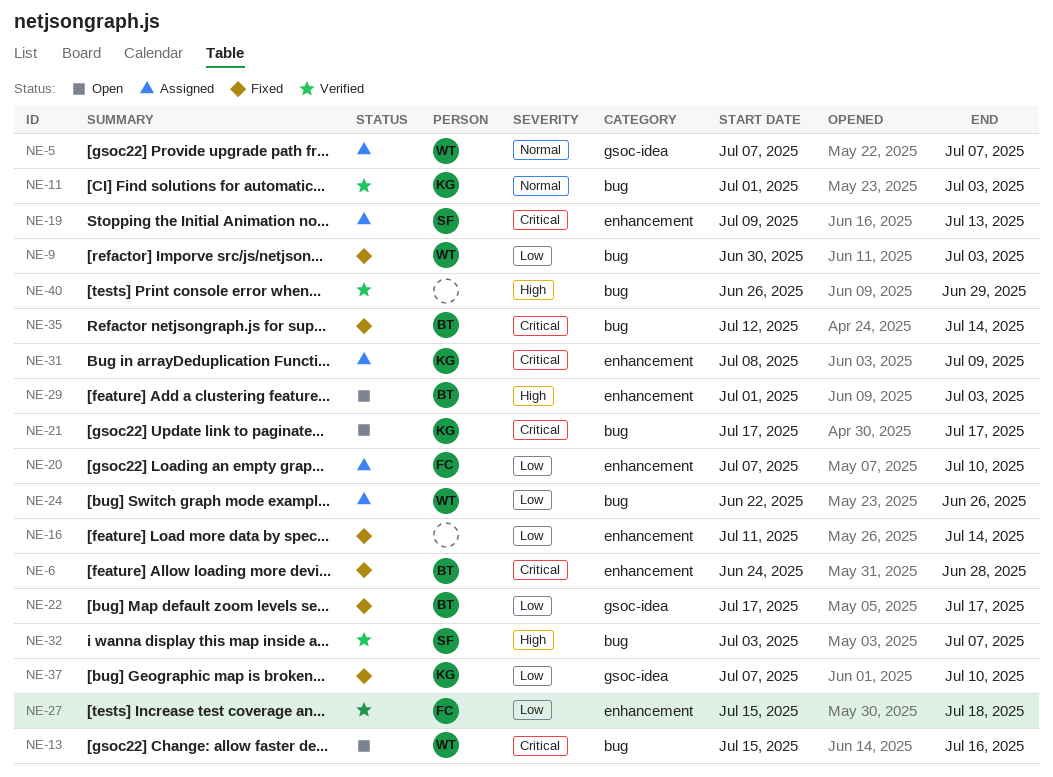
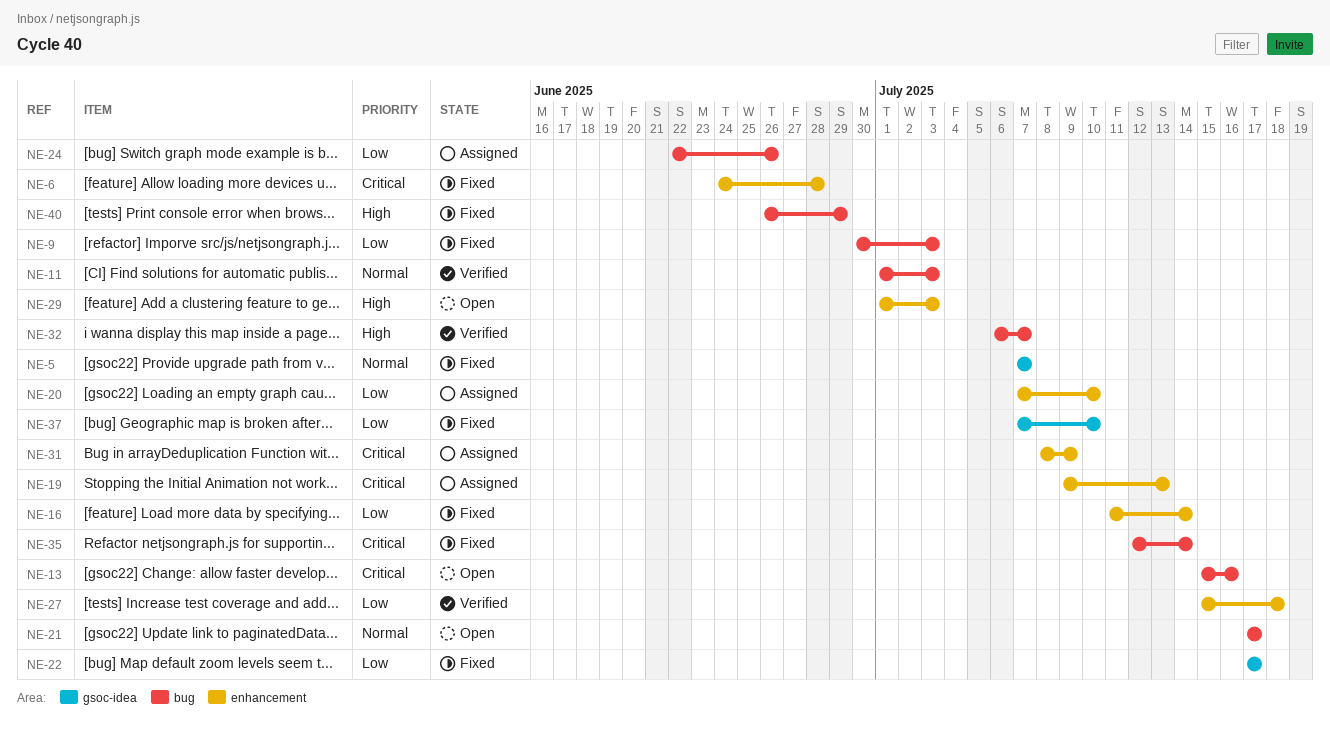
NE-5, status: Assigned -> Fixed
NE-21, priority: Critical -> Normal
NE-32, start: Jul 3 -> Jul 6
NE-40, status: Verified -> Fixed

